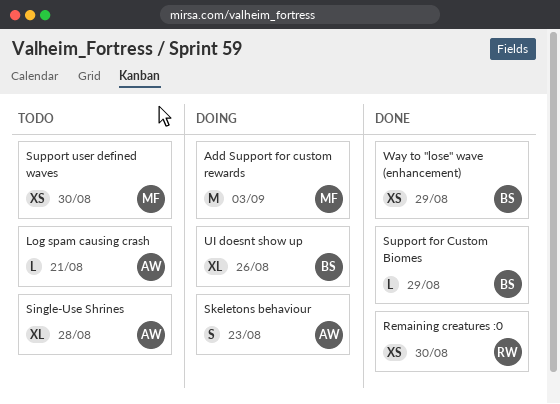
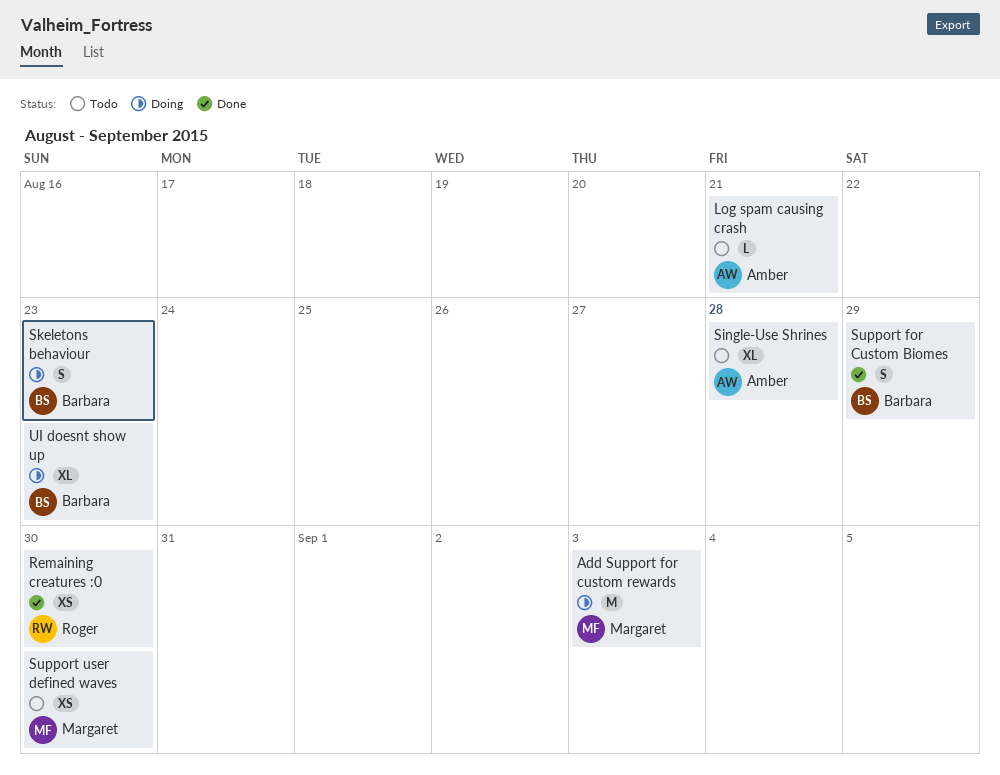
Skeletons behaviour, owner: Amber -> Barbara
Support for Custom Biomes, estimate: L -> S
UI doesnt show up, due: Aug 26 -> Aug 23
Way to "lose" wave (enhancement): present -> none

